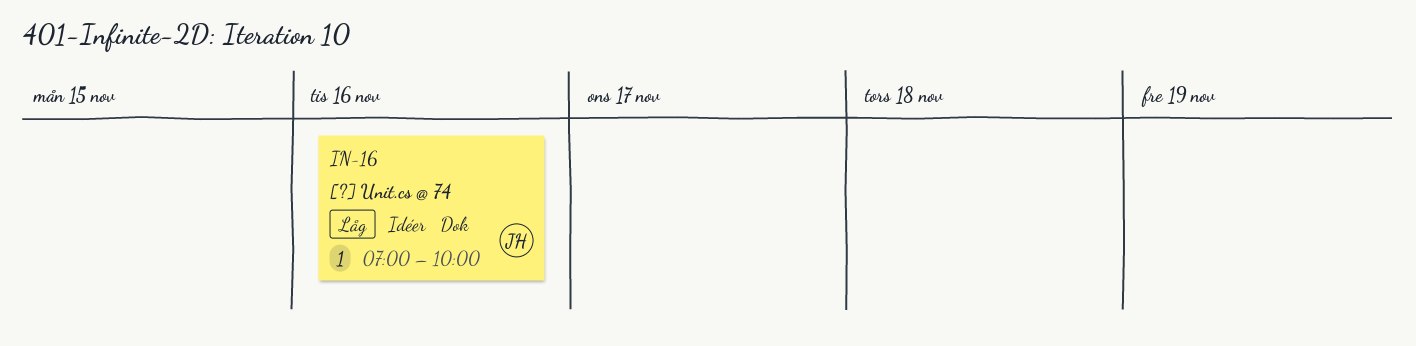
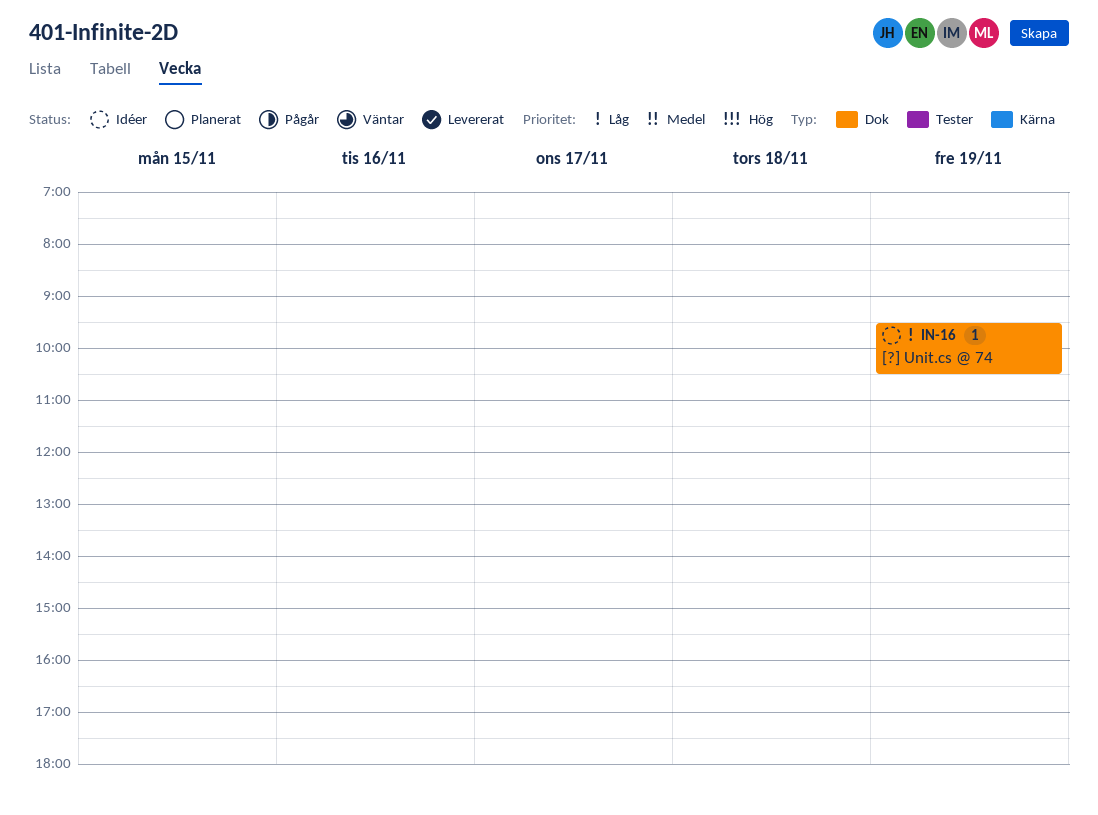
IN-16, day: Nov 16 -> Nov 19
IN-16, begins: 07:00 -> 09:30
IN-16, ends: 10:00 -> 10:30

